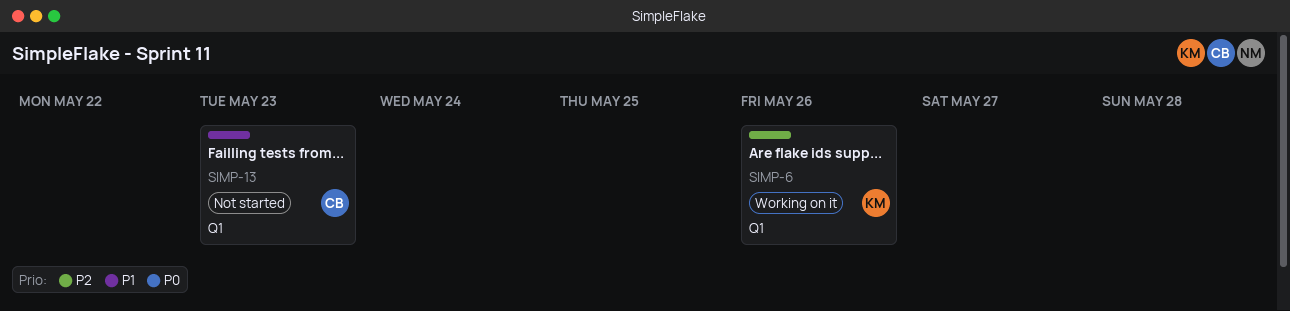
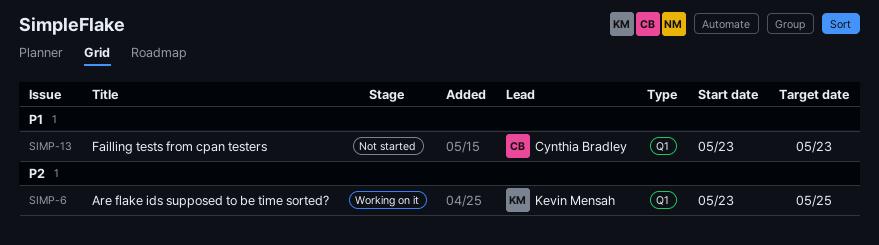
SIMP-6, due: May 26 -> May 25

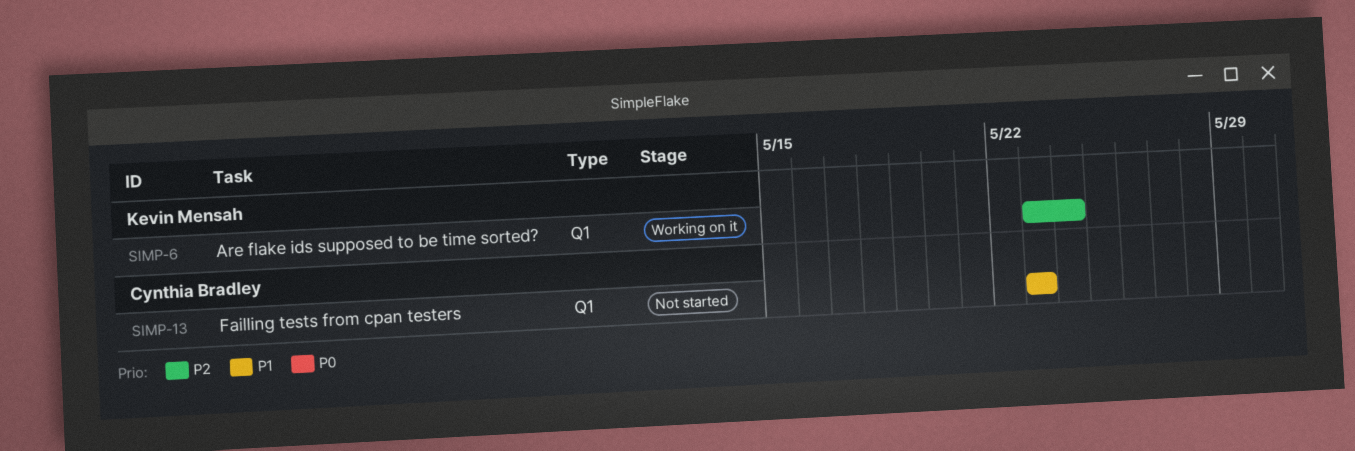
SIMP-6, due: May 25 -> May 24

